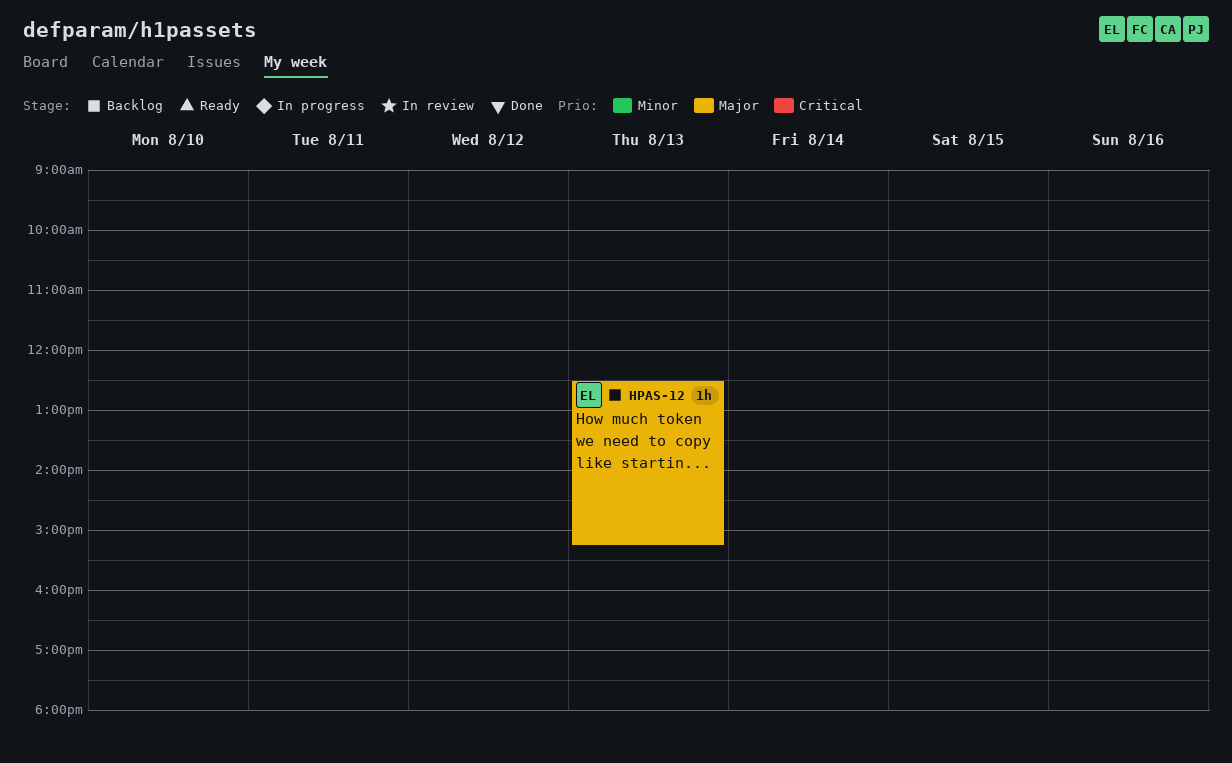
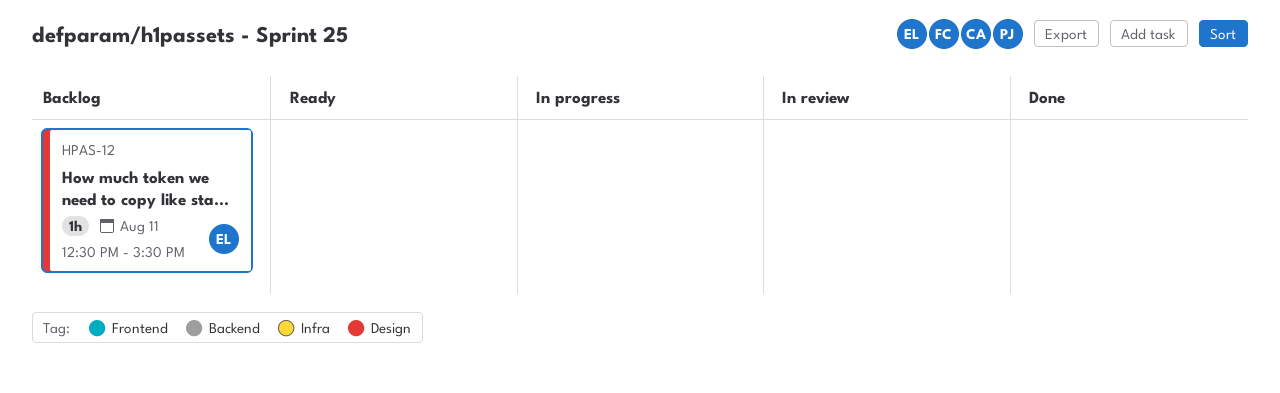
HPAS-12, day: Aug 13 -> Aug 11
HPAS-12, ends: 15:15 -> 15:30

